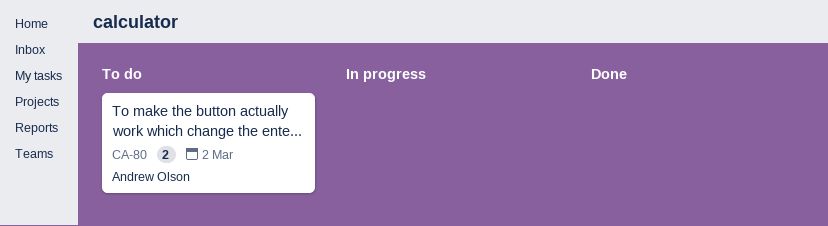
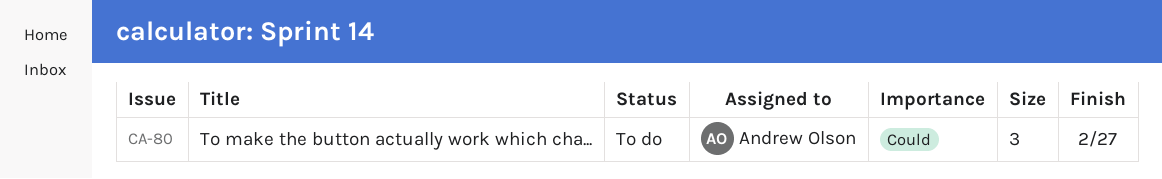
CA-80, estimate: 2 -> 3
CA-80, due: Mar 2 -> Feb 27

